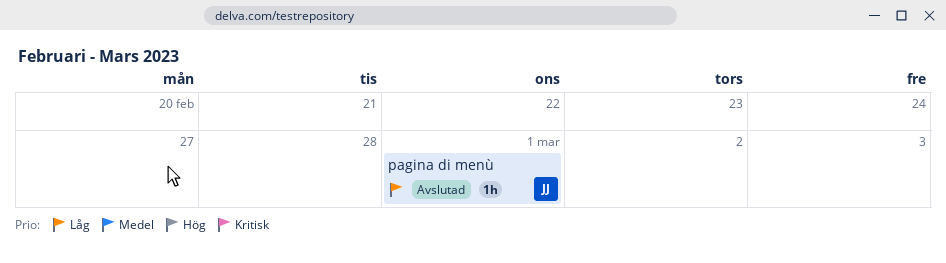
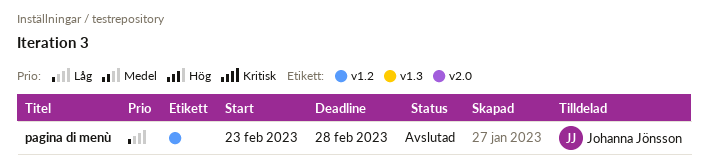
pagina di menù, due: Mar 1 -> Feb 28

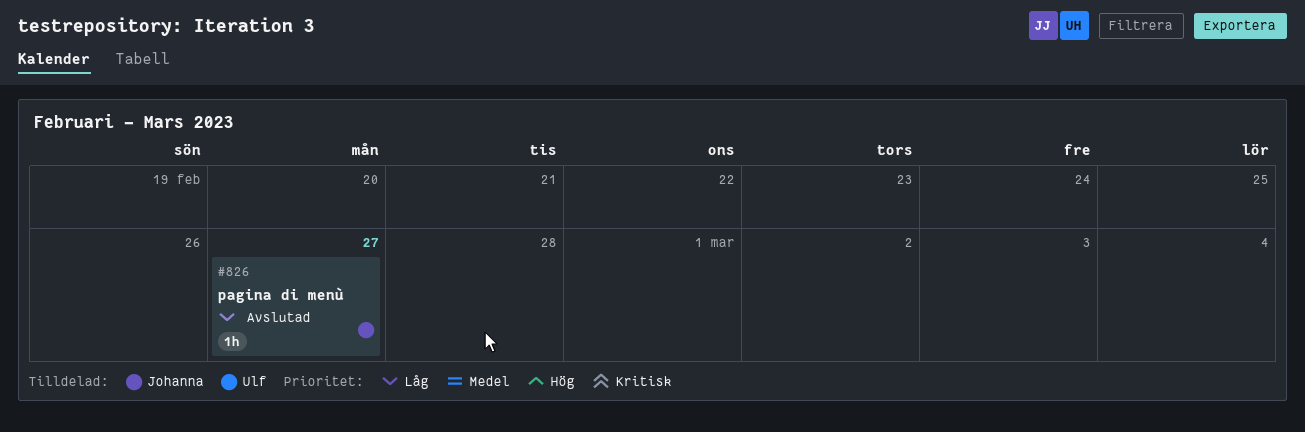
pagina di menù, due: Feb 28 -> Feb 27

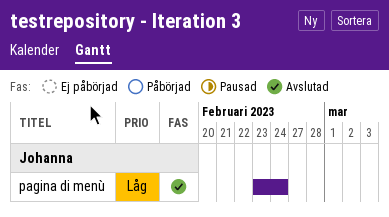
pagina di menù, due: Feb 27 -> Feb 24

